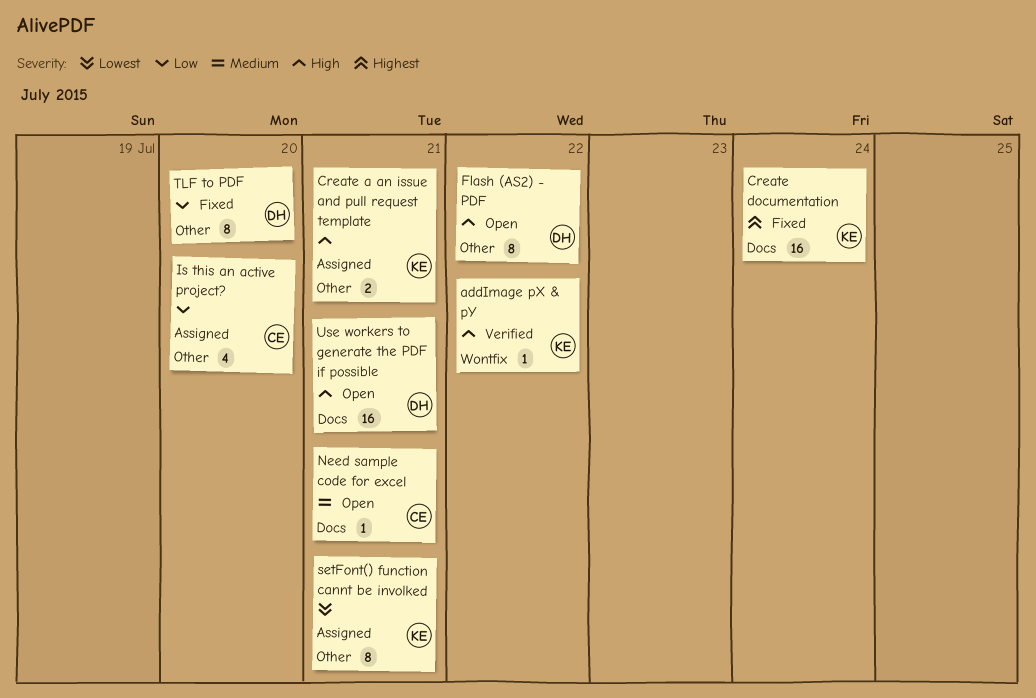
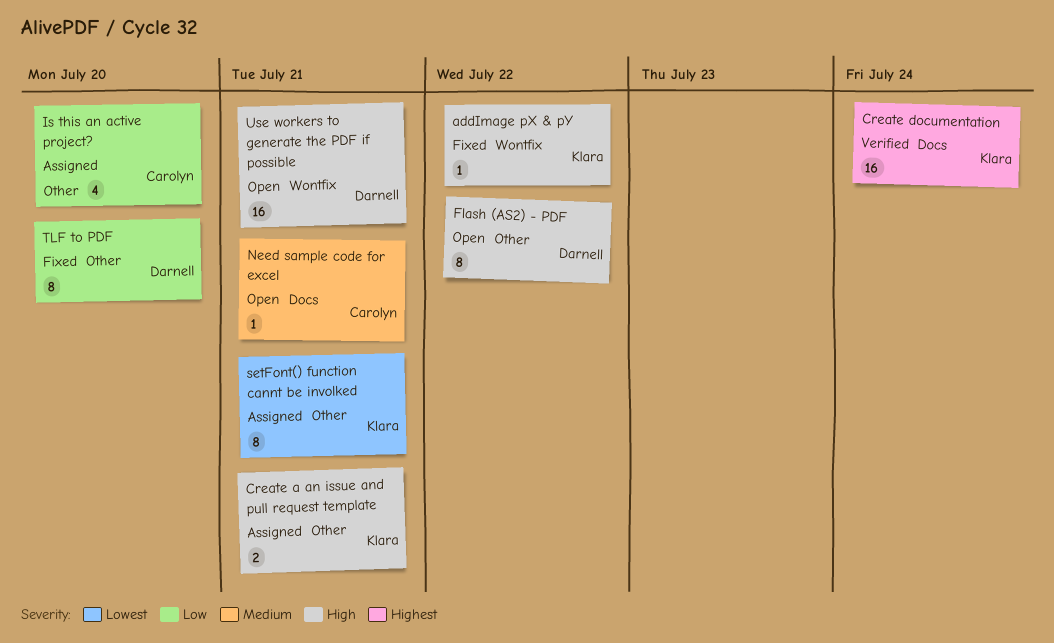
addImage pX & pY, status: Verified -> Fixed
Create documentation, status: Fixed -> Verified
Use workers to generate the PDF if possible, label: Docs -> Wontfix

